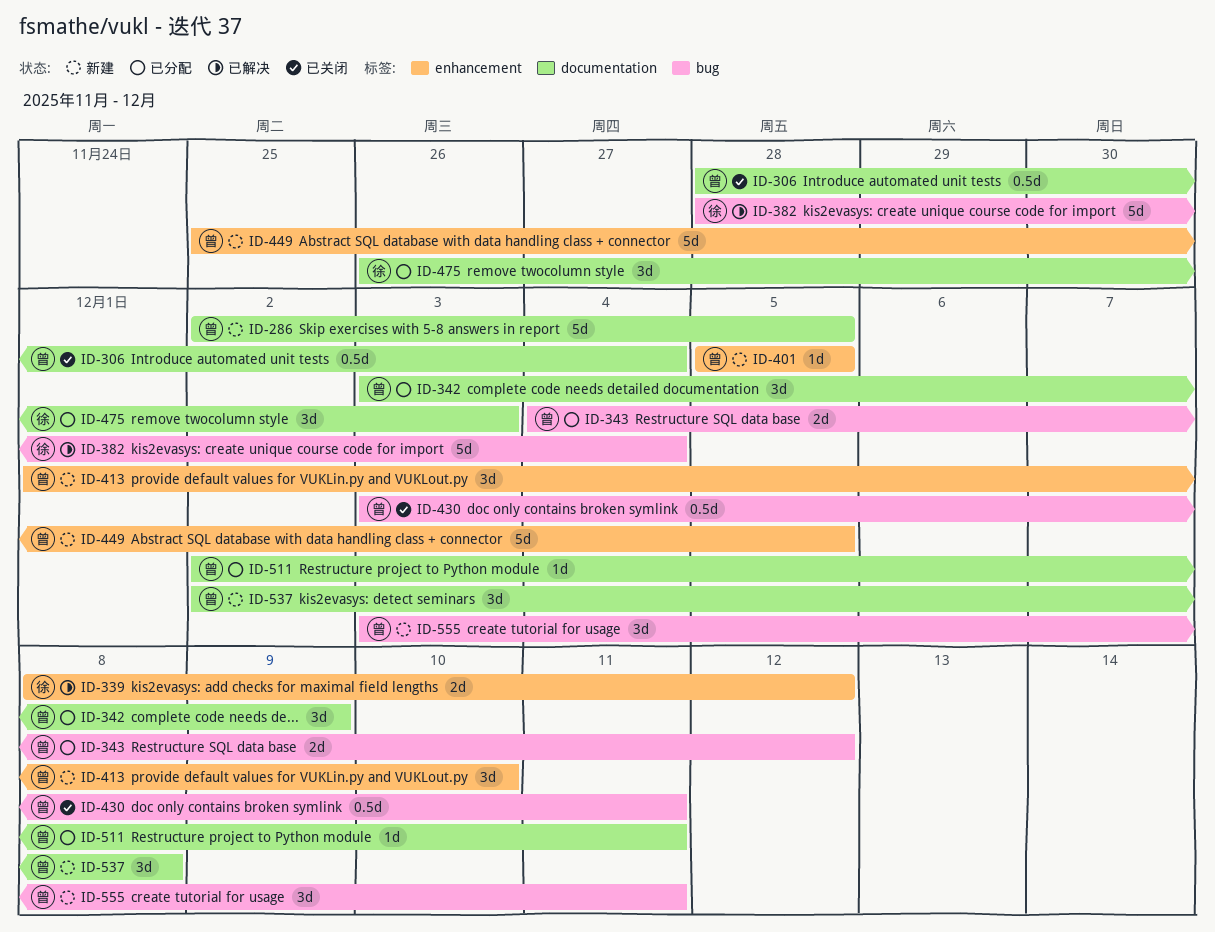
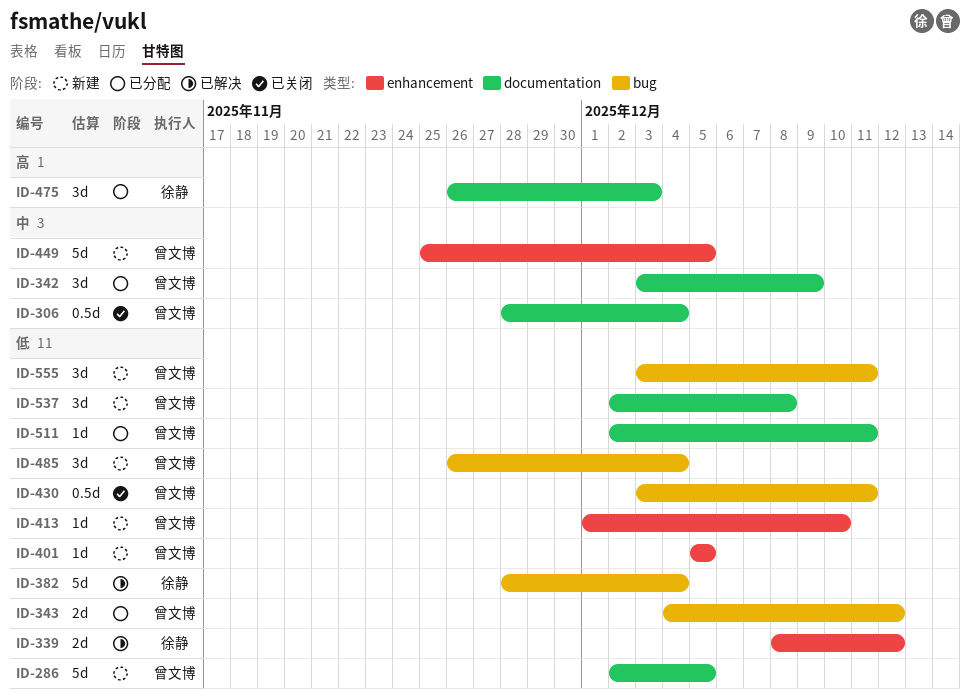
ID-413, estimate: 3d -> 1d
ID-485: none -> present

